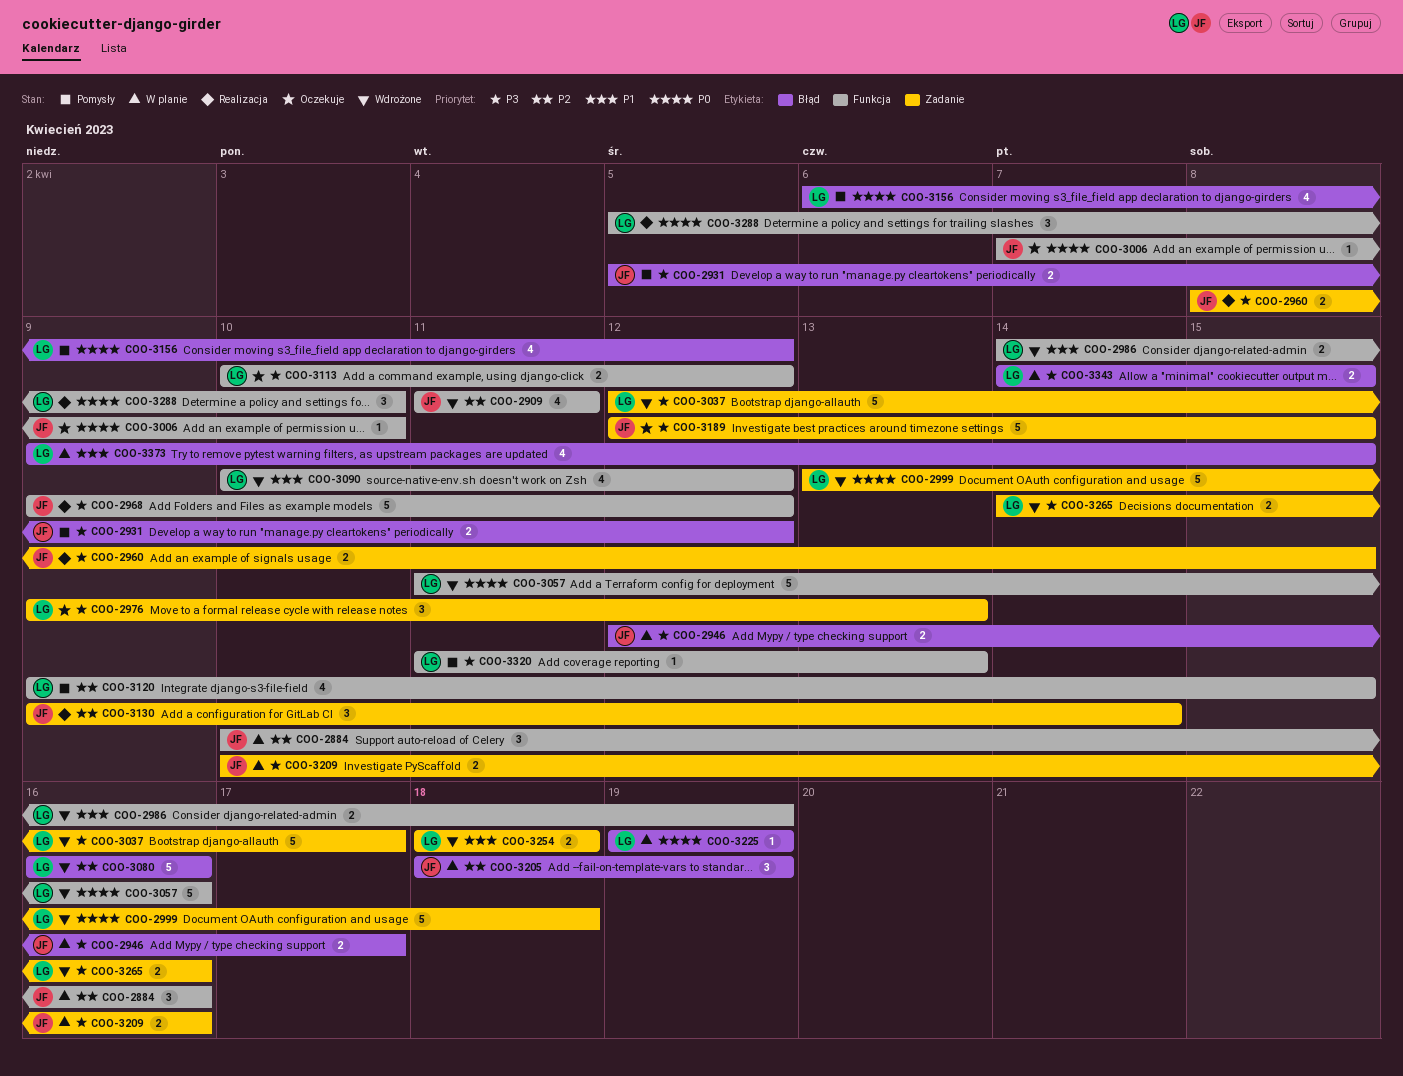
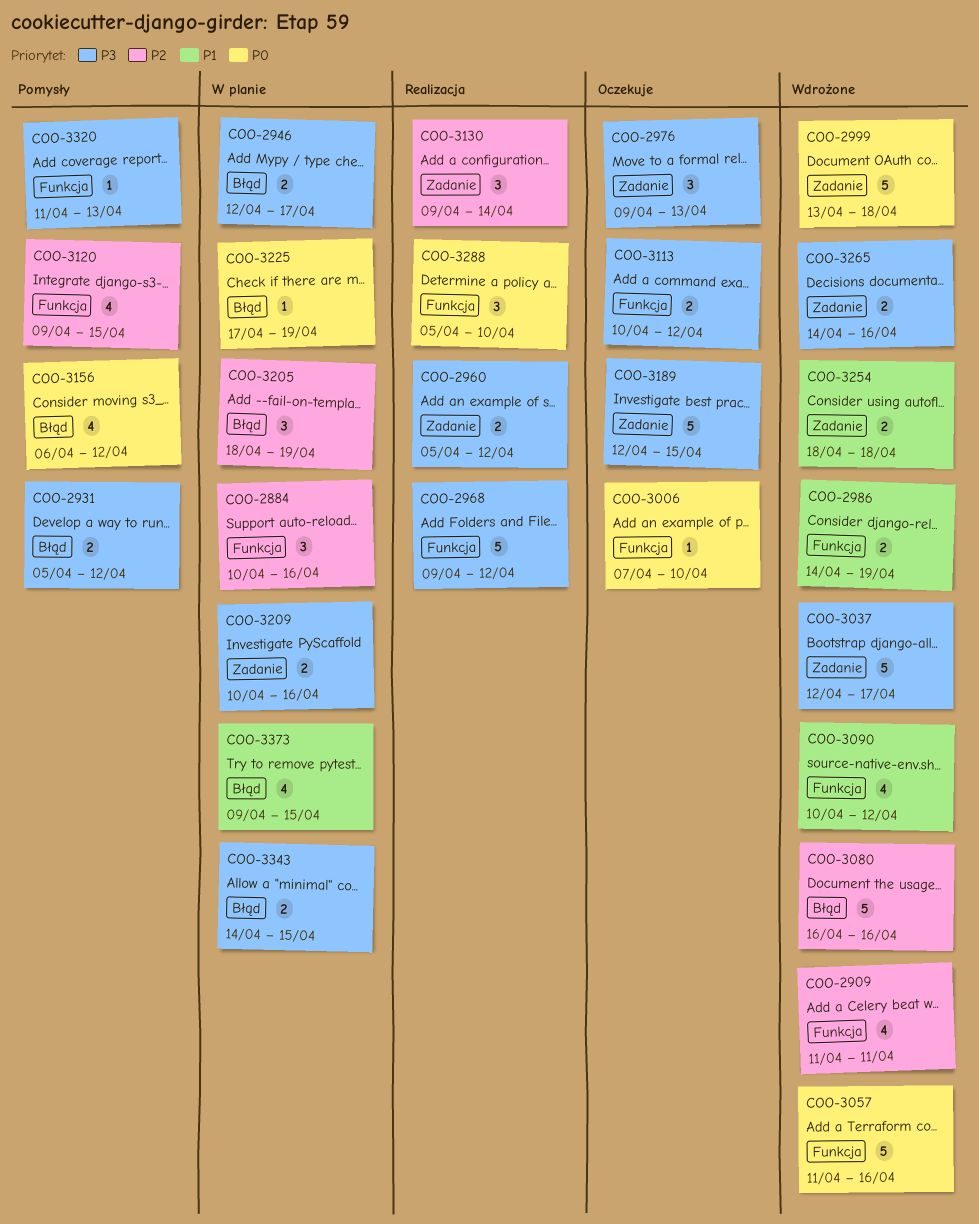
COO-2960, start: Apr 8 -> Apr 5
COO-2960, due: Apr 15 -> Apr 12
COO-3225, start: Apr 19 -> Apr 17

